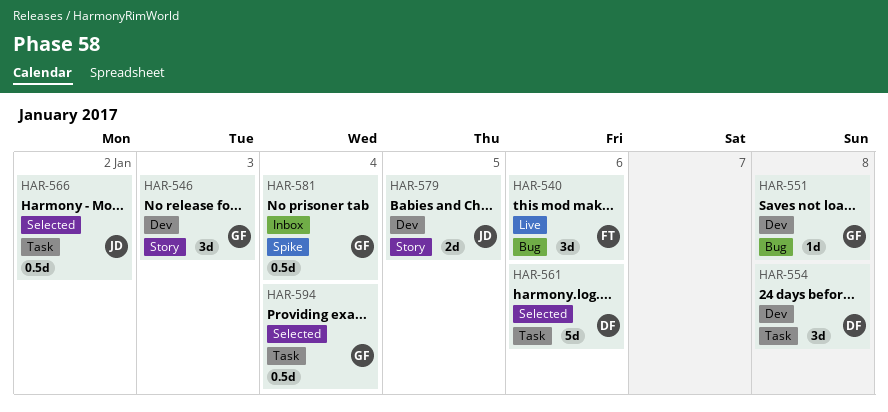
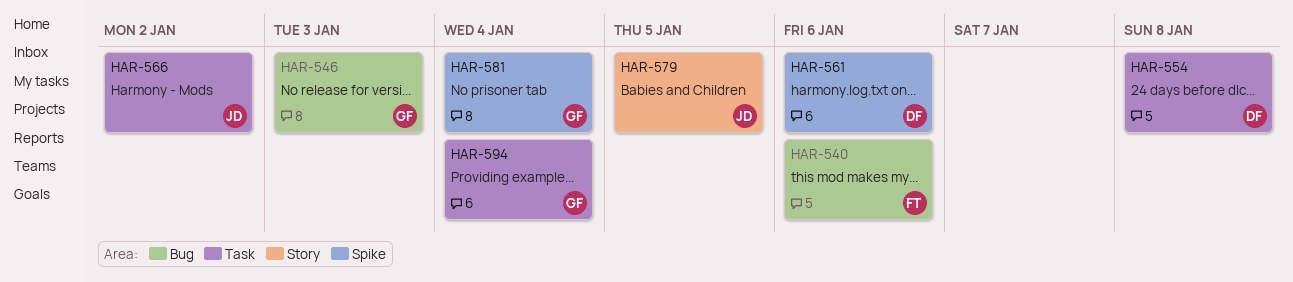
HAR-546, label: Story -> Bug
HAR-551: present -> none
HAR-561, label: Task -> Spike

